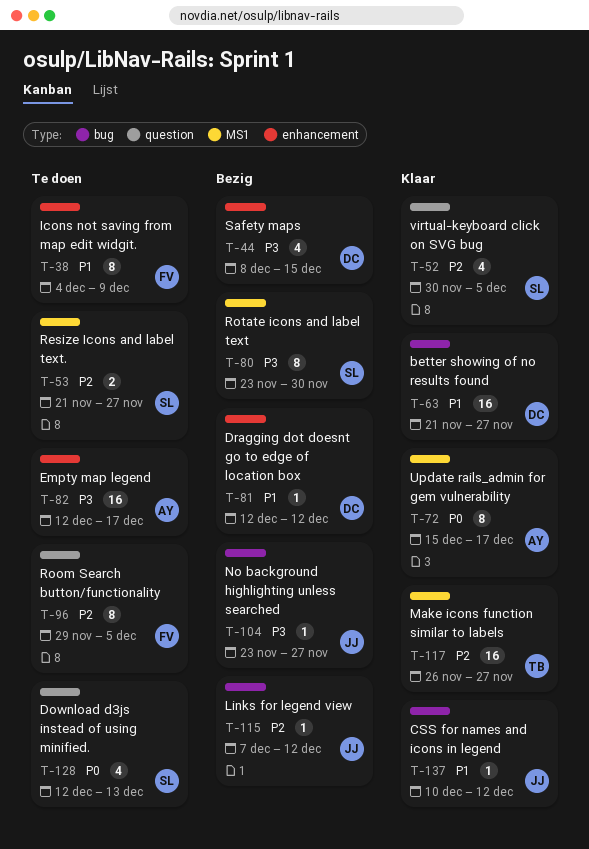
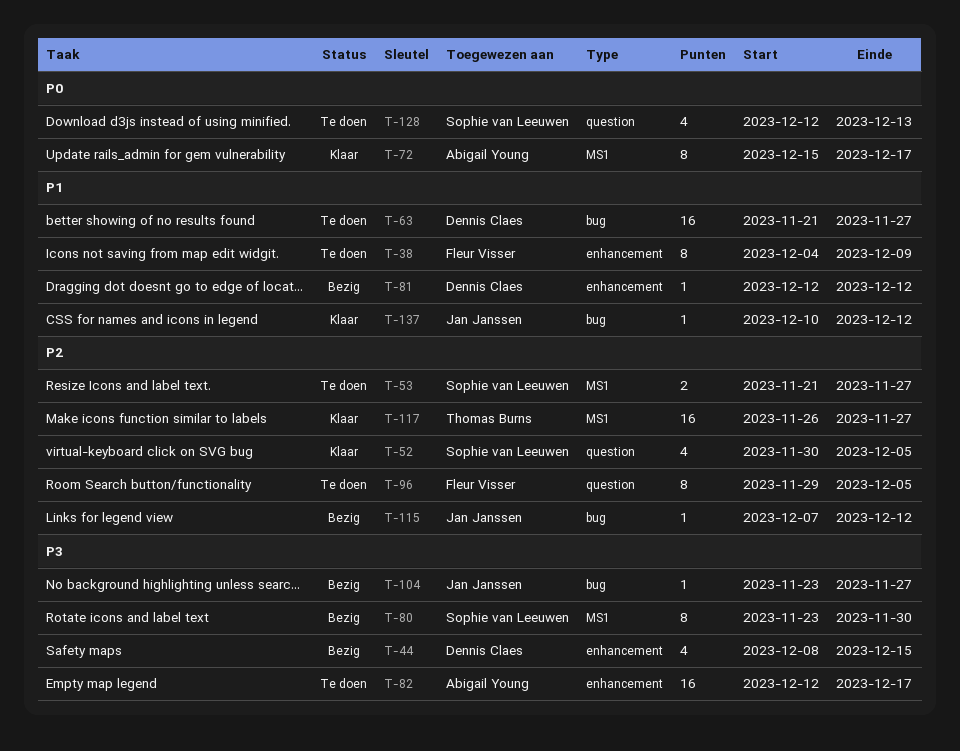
T-63, status: Klaar -> Te doen

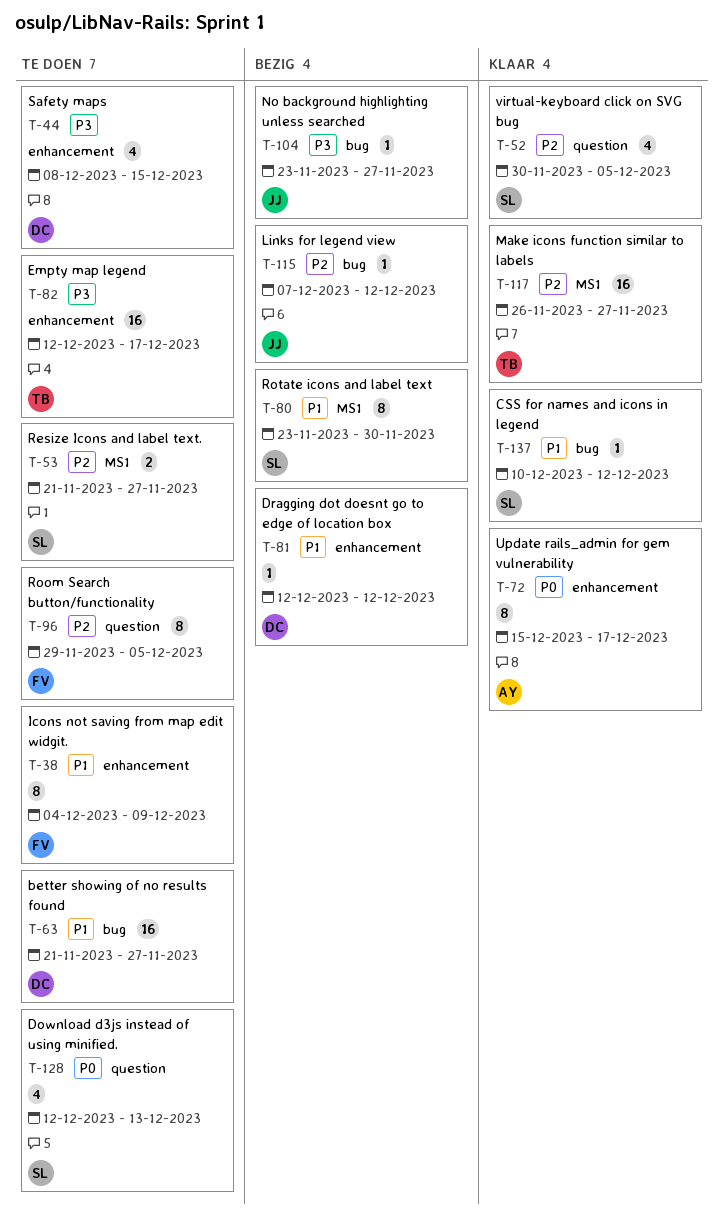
T-44, status: Bezig -> Te doen
T-72, label: MS1 -> enhancement
T-80, priority: P3 -> P1
T-82, owner: Abigail Young -> Thomas Burns
T-137, owner: Jan Janssen -> Sophie van Leeuwen

